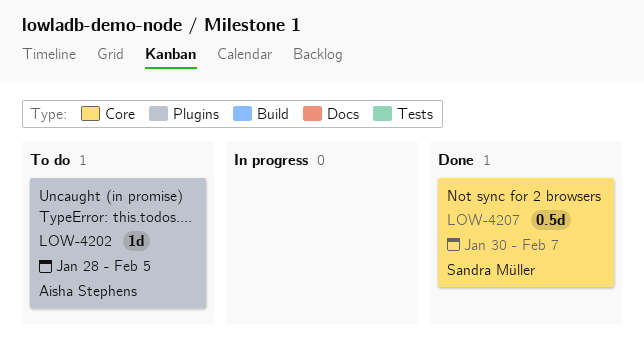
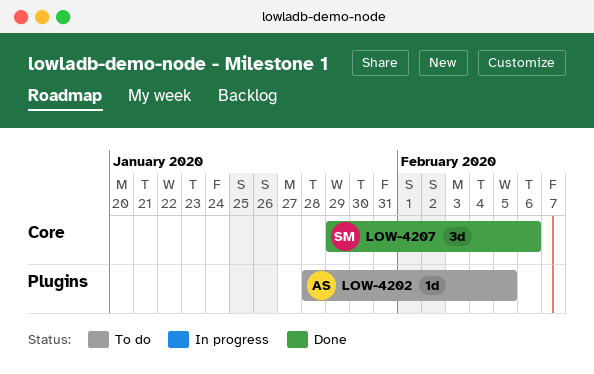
LOW-4207, estimate: 0.5d -> 3d
LOW-4207, start: Jan 30 -> Jan 29
LOW-4207, due: Feb 7 -> Feb 6

